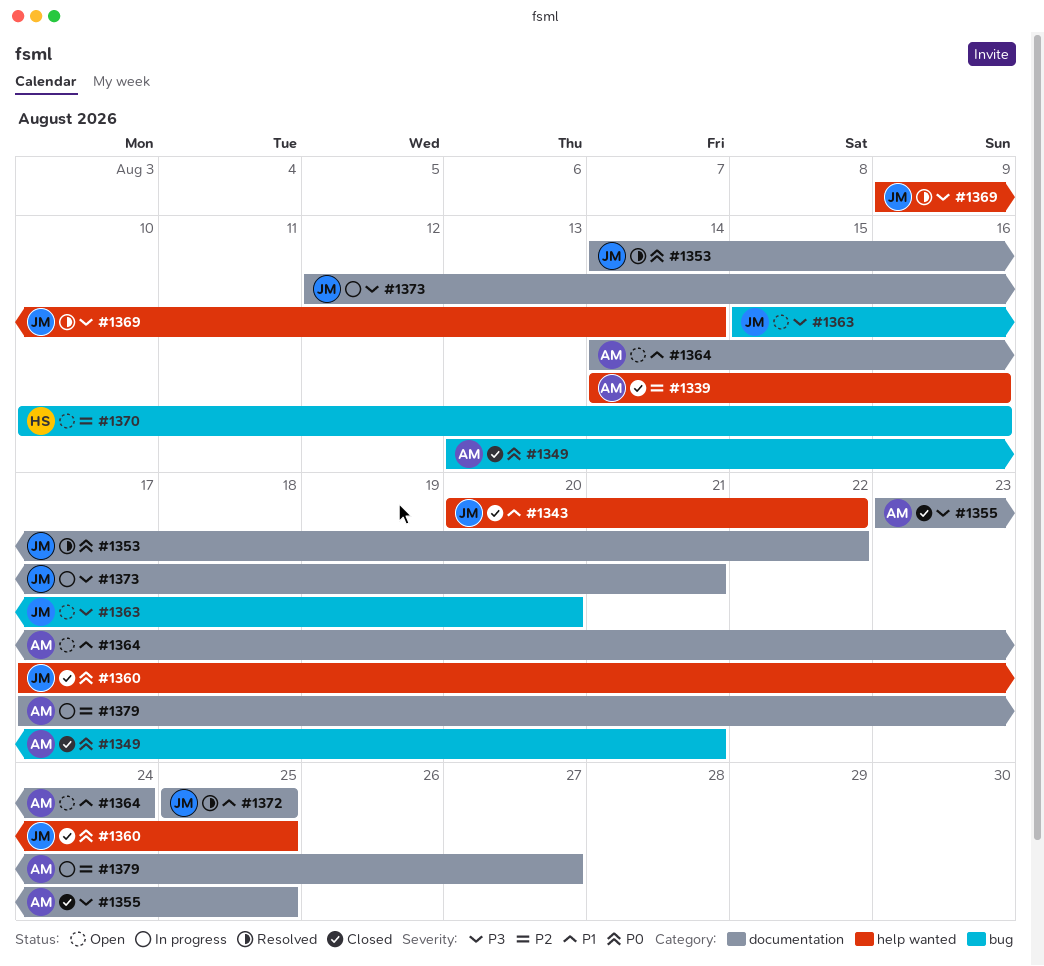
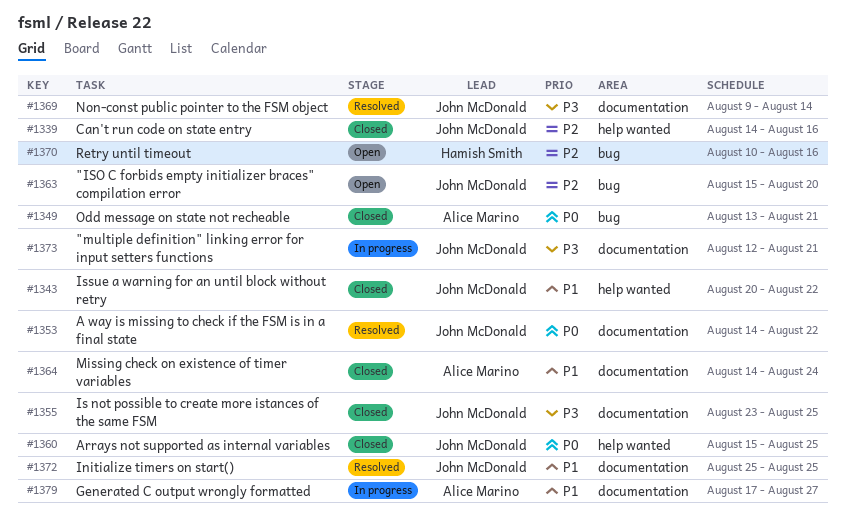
#1339, owner: Alice Marino -> John McDonald
#1355, owner: Alice Marino -> John McDonald
#1360, start: Aug 17 -> Aug 15
#1363, priority: P3 -> P2
#1364, status: Open -> Closed
#1369, label: help wanted -> documentation
#1379, priority: P2 -> P1

